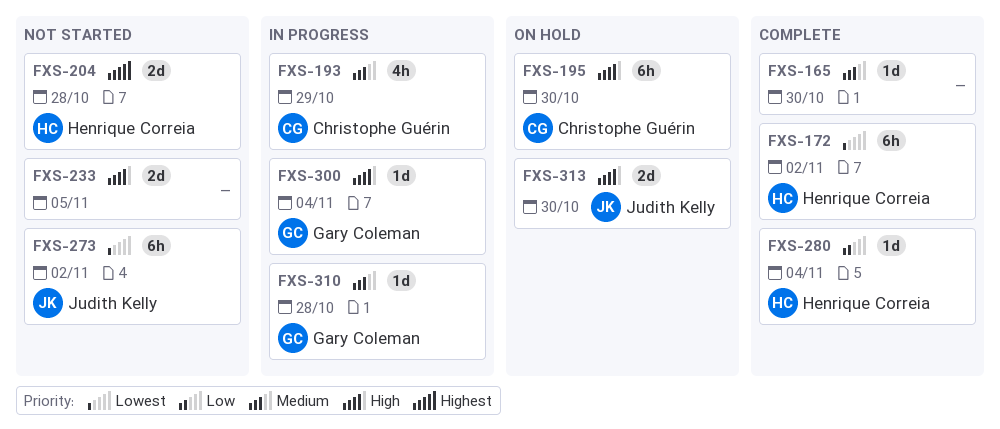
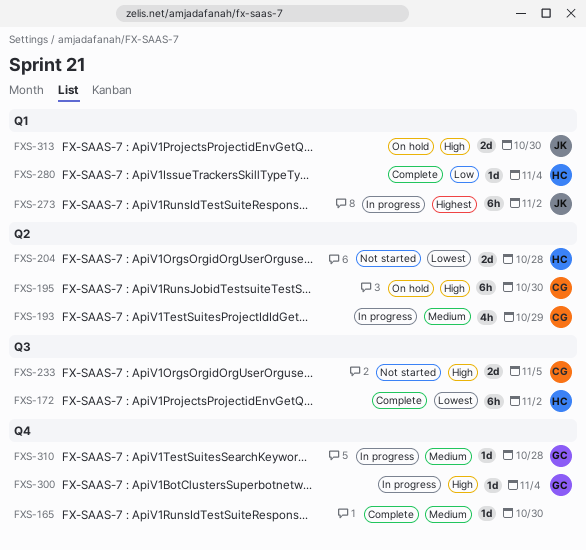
FXS-204, priority: Highest -> Lowest
FXS-233, owner: none -> Christophe Guérin
FXS-273, status: Not started -> In progress
FXS-273, priority: Lowest -> Highest

